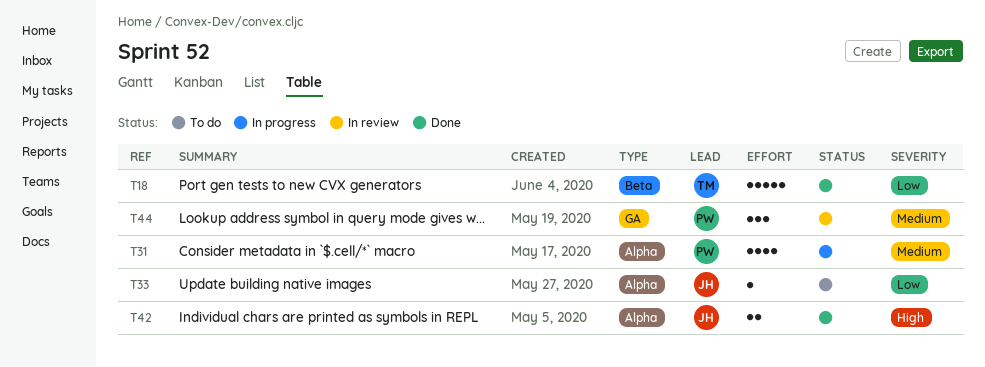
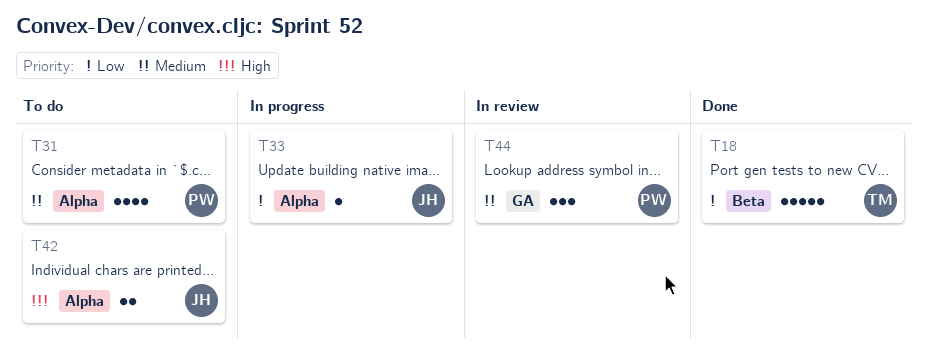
T31, status: In progress -> To do
T33, status: To do -> In progress
T42, status: Done -> To do

